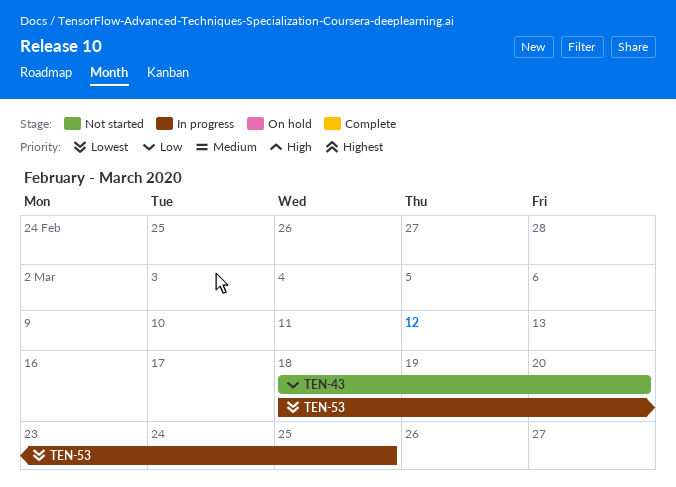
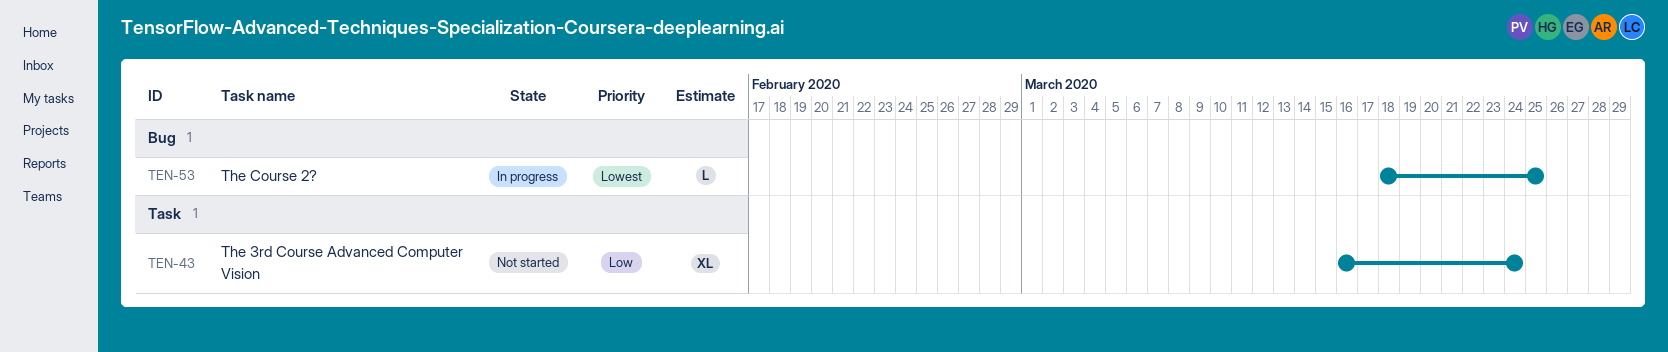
TEN-43, start: Mar 18 -> Mar 16
TEN-43, due: Mar 20 -> Mar 24

